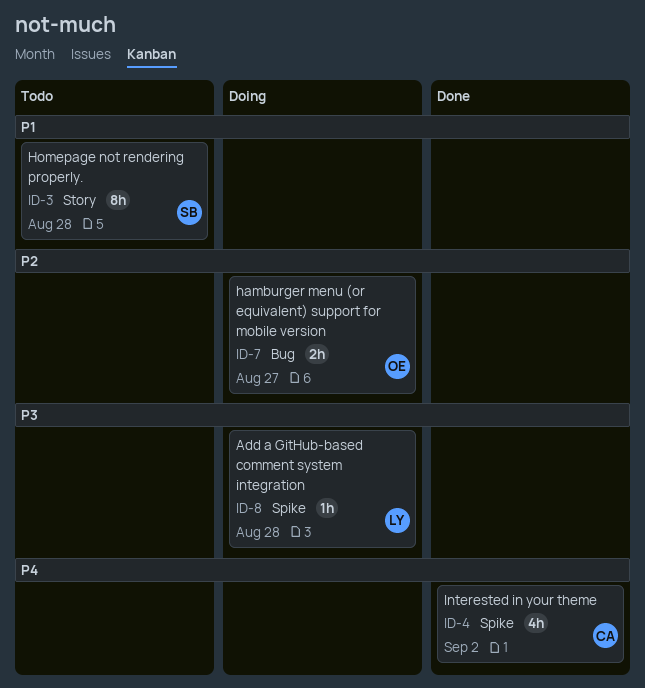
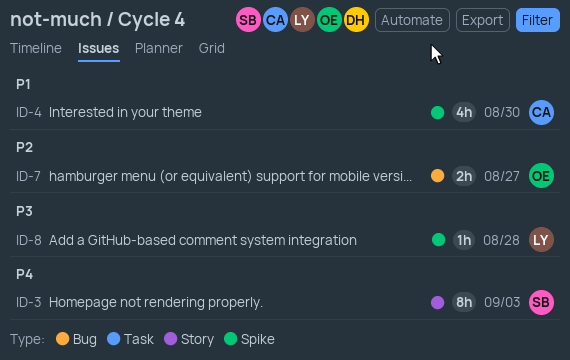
ID-3, priority: P1 -> P4
ID-3, due: Aug 28 -> Sep 3
ID-4, priority: P4 -> P1
ID-4, due: Sep 2 -> Aug 30

